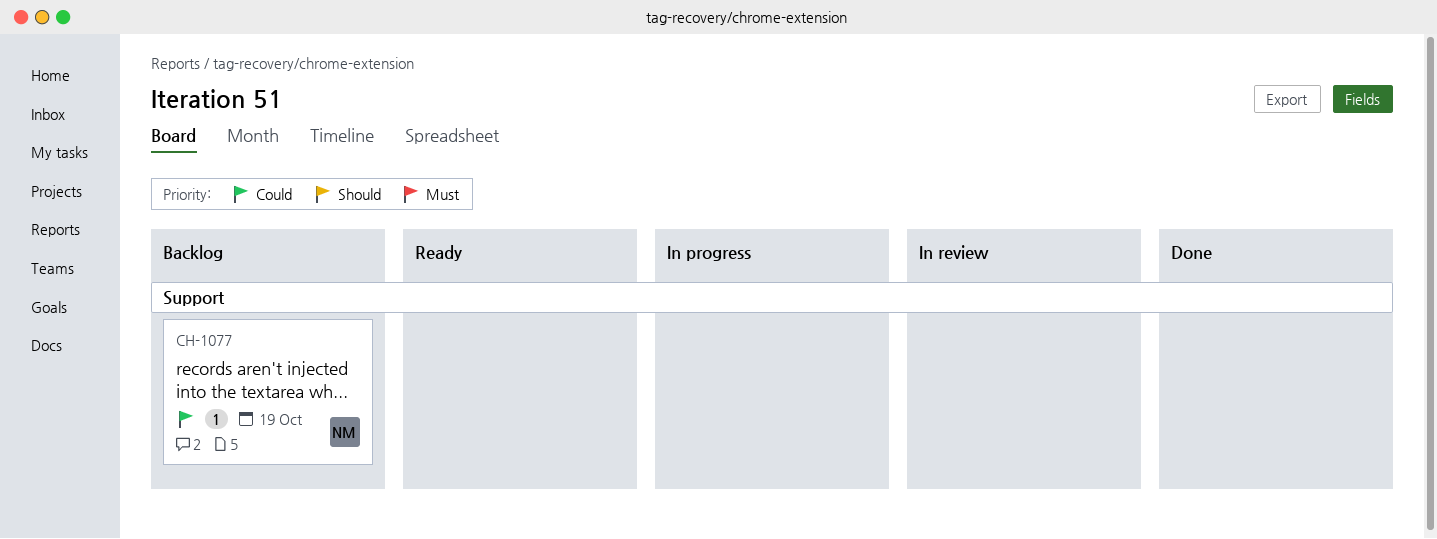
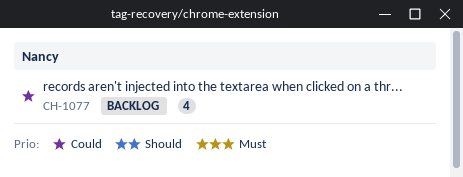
CH-1077, estimate: 1 -> 4

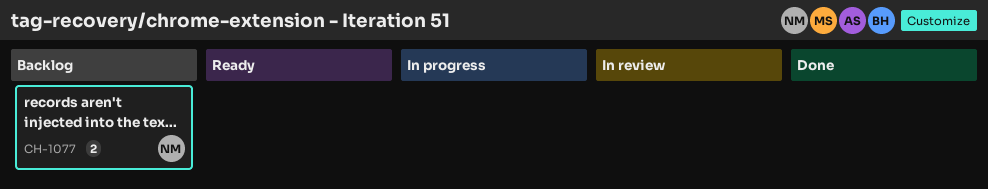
CH-1077, estimate: 4 -> 2

